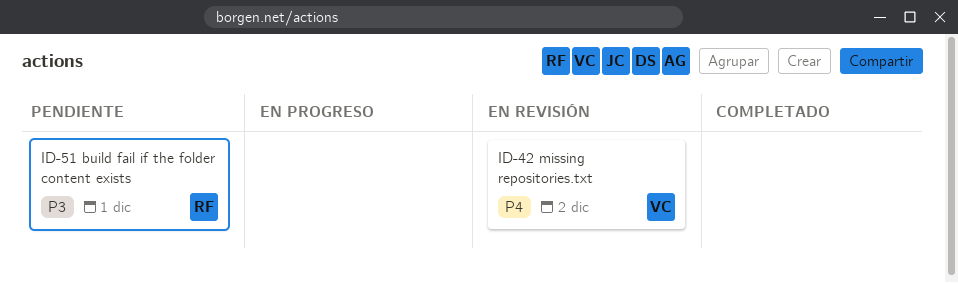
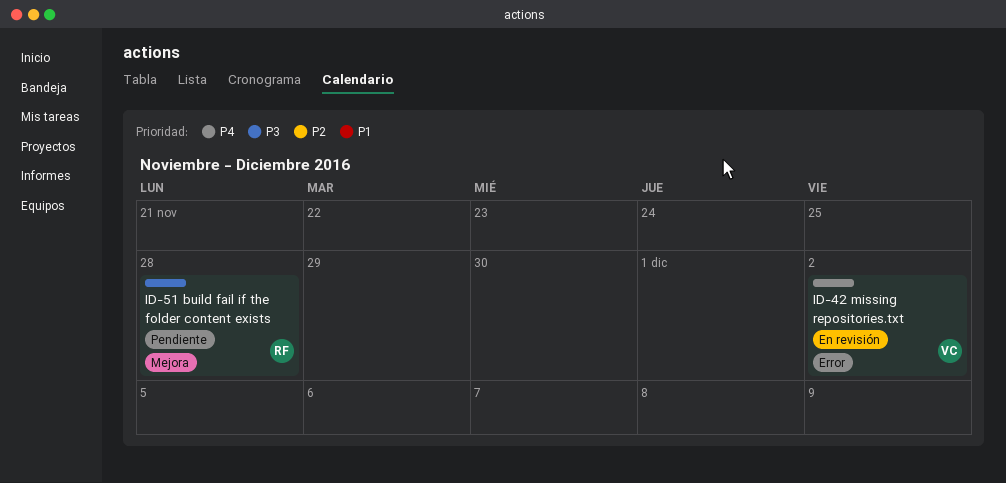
ID-51, due: Dec 1 -> Nov 28

